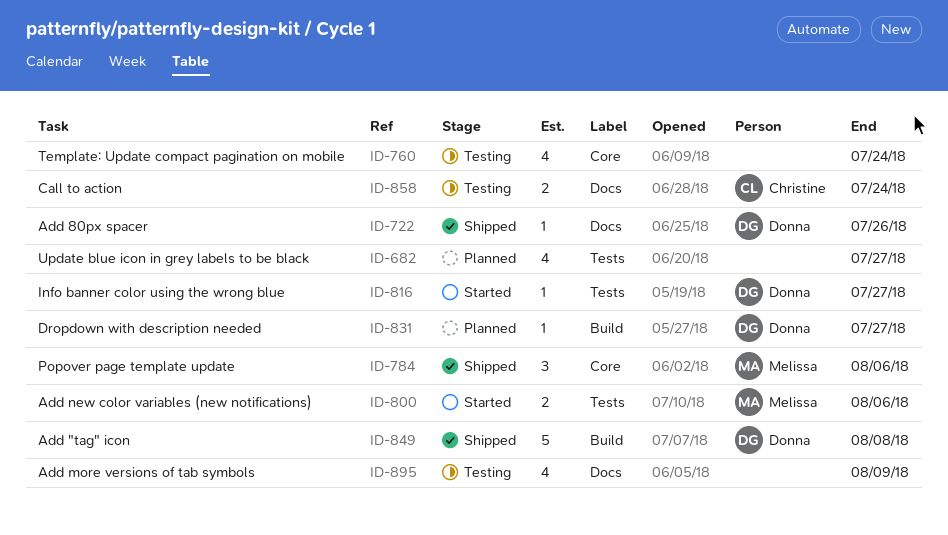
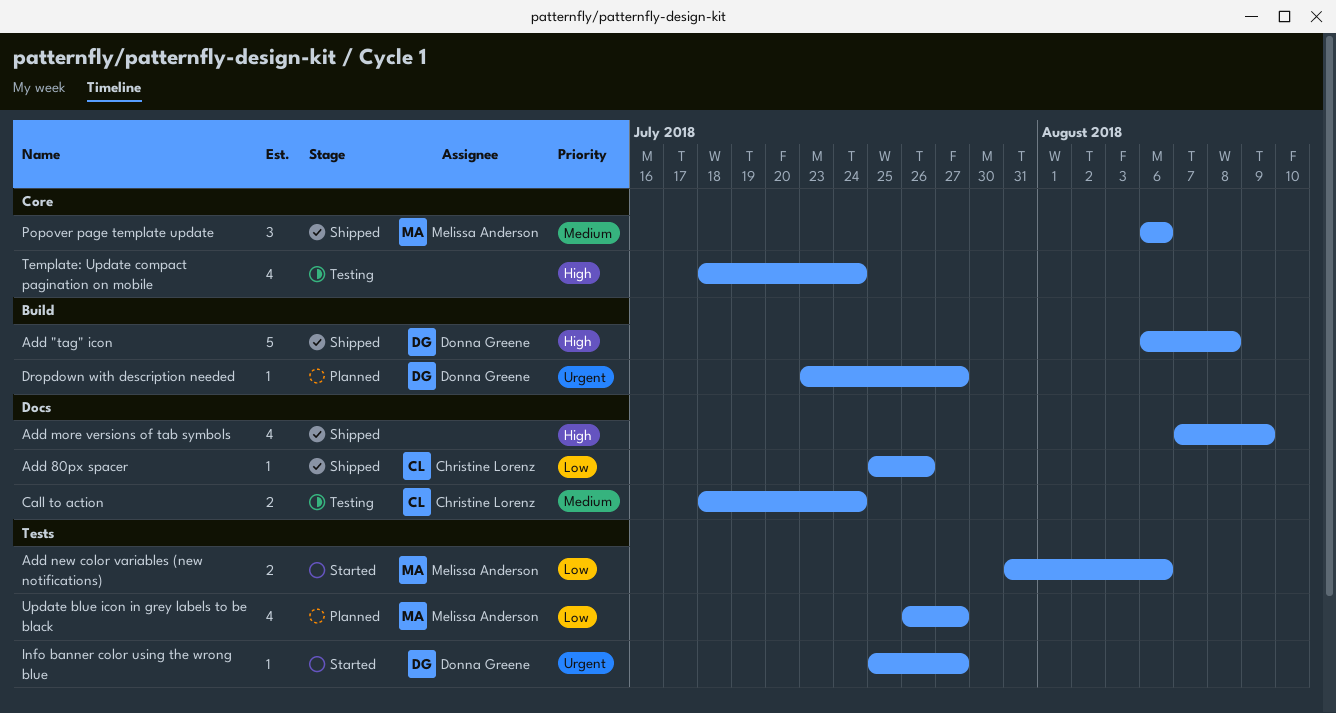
Add 80px spacer, owner: Donna Greene -> Christine Lorenz
Add more versions of tab symbols, status: Testing -> Shipped
Update blue icon in grey labels to be black, owner: none -> Melissa Anderson

